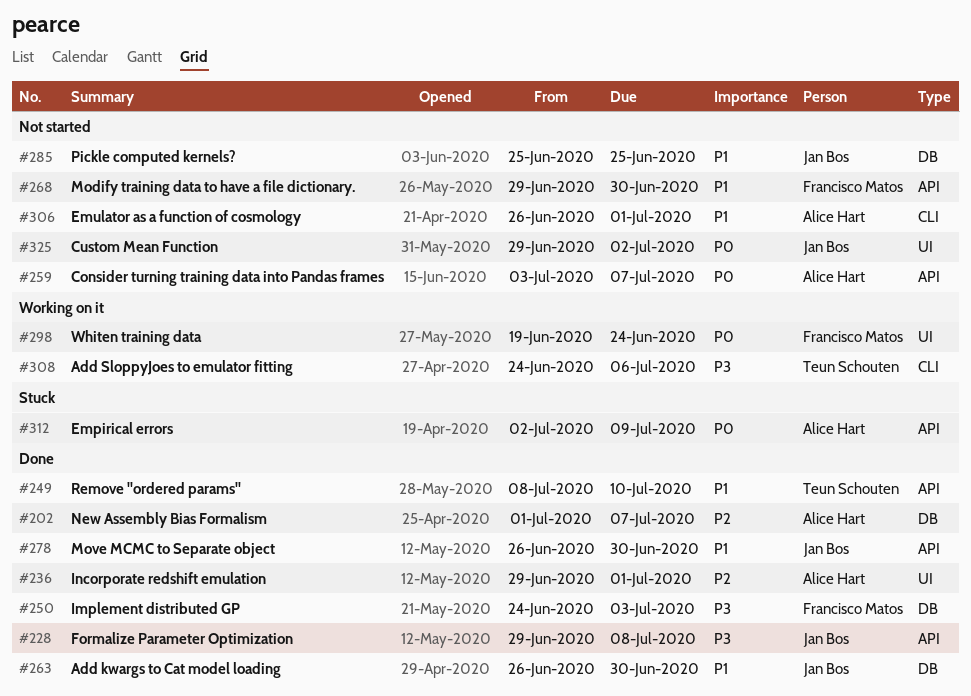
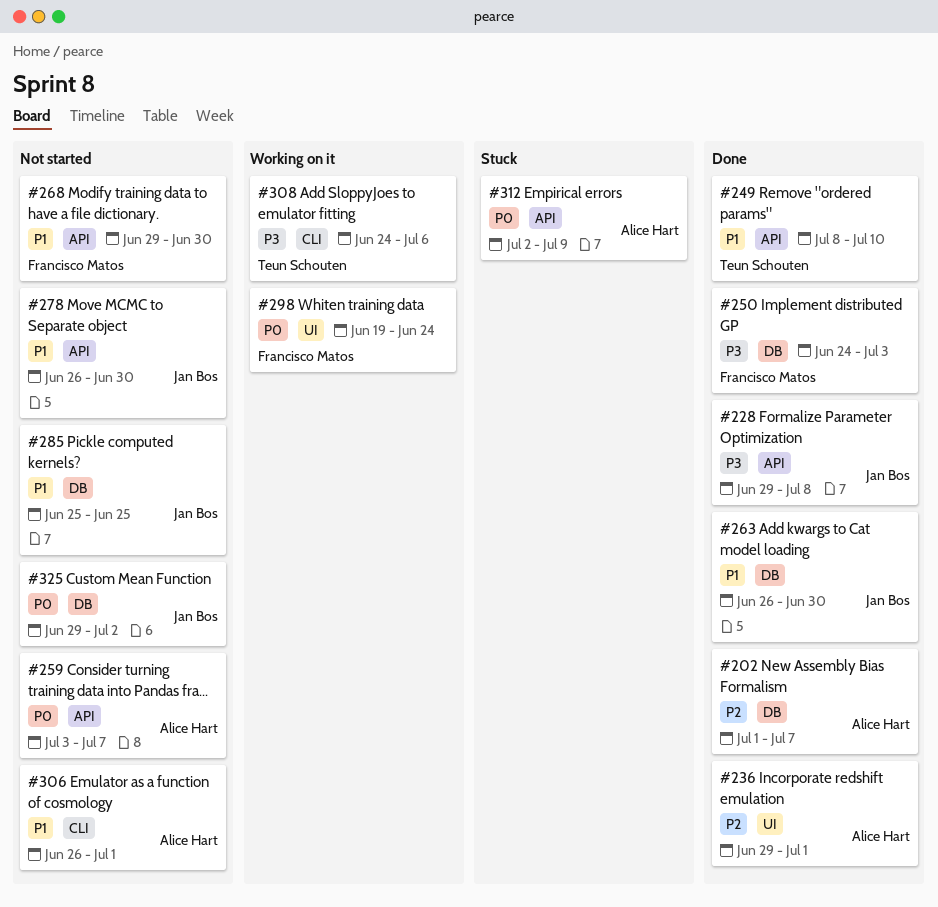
#278, status: Done -> Not started
#325, label: UI -> DB

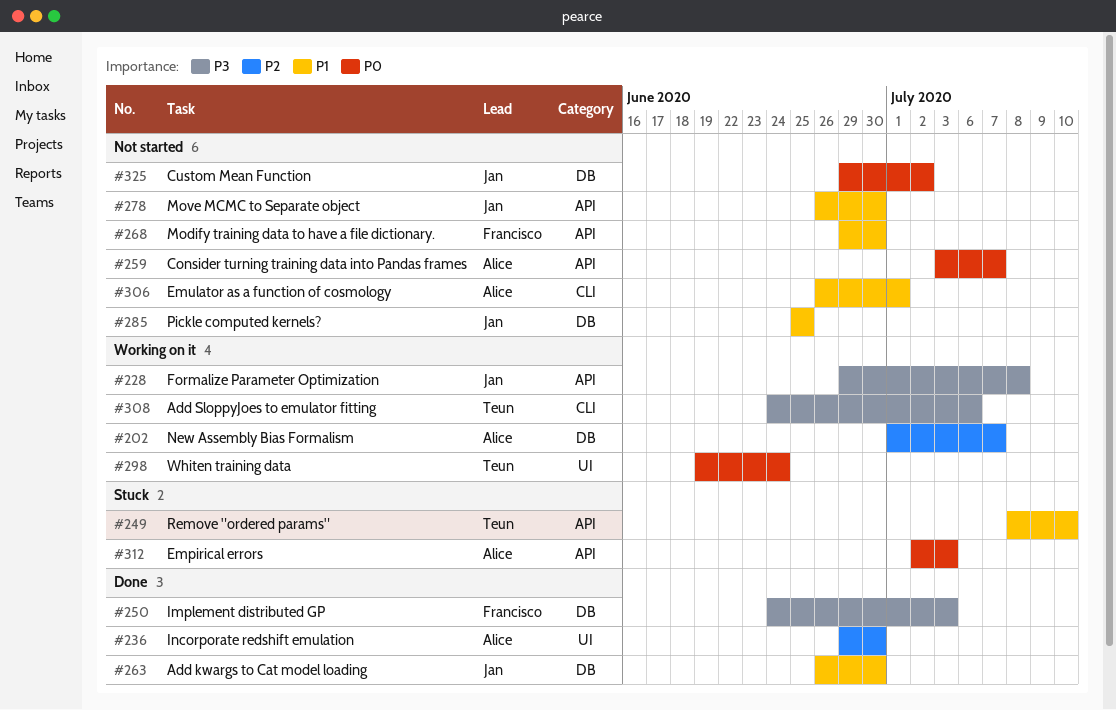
#202, status: Done -> Working on it
#228, status: Done -> Working on it
#236, due: Jul 1 -> Jun 30
#249, status: Done -> Stuck
#298, owner: Francisco Matos -> Teun Schouten
#312, due: Jul 9 -> Jul 3

